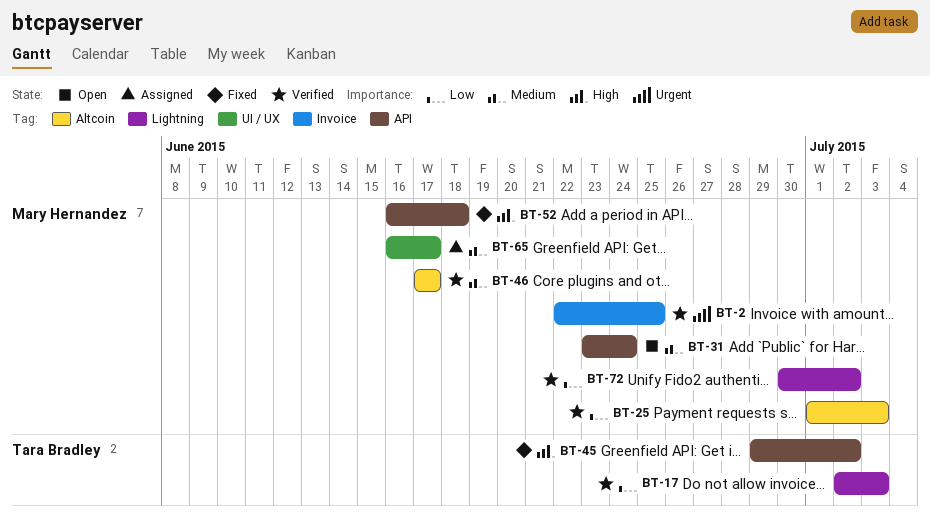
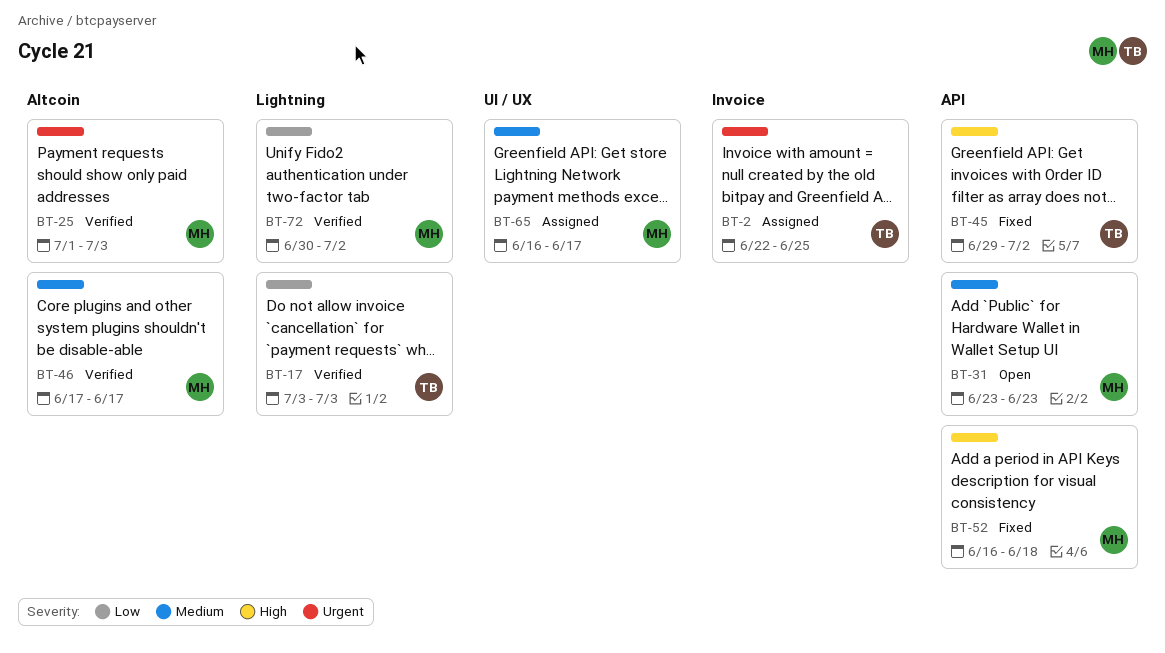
BT-2, status: Verified -> Assigned
BT-2, owner: Mary Hernandez -> Tara Bradley
BT-17, start: Jul 2 -> Jul 3
BT-25, priority: Low -> Urgent
BT-31, due: Jun 24 -> Jun 23

